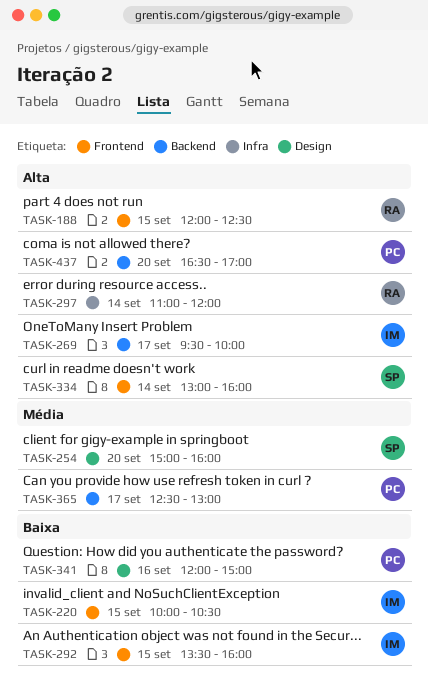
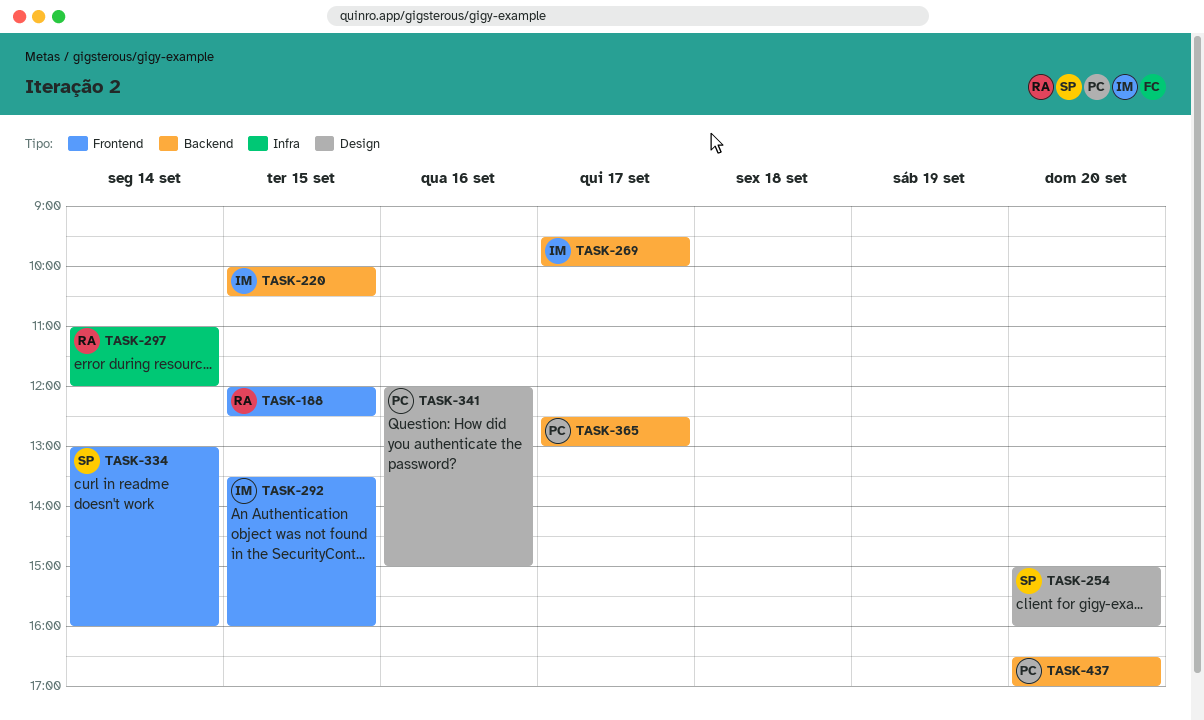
TASK-220, label: Frontend -> Backend

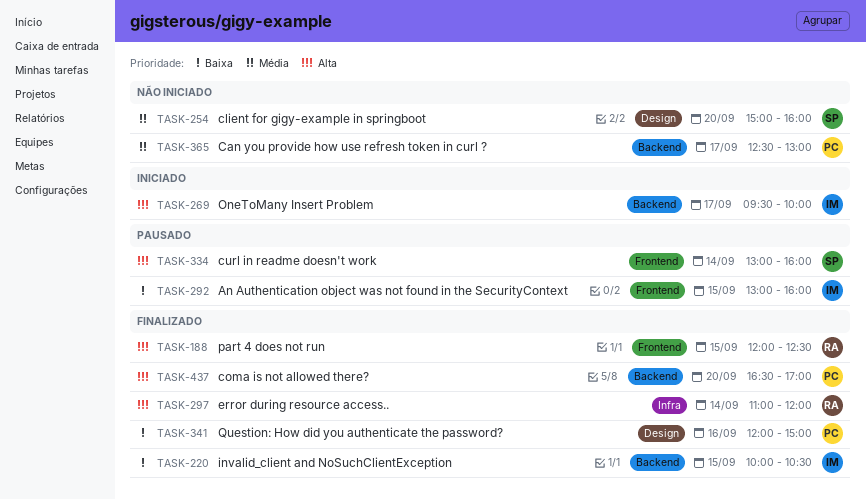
TASK-292, begins: 13:30 -> 13:00

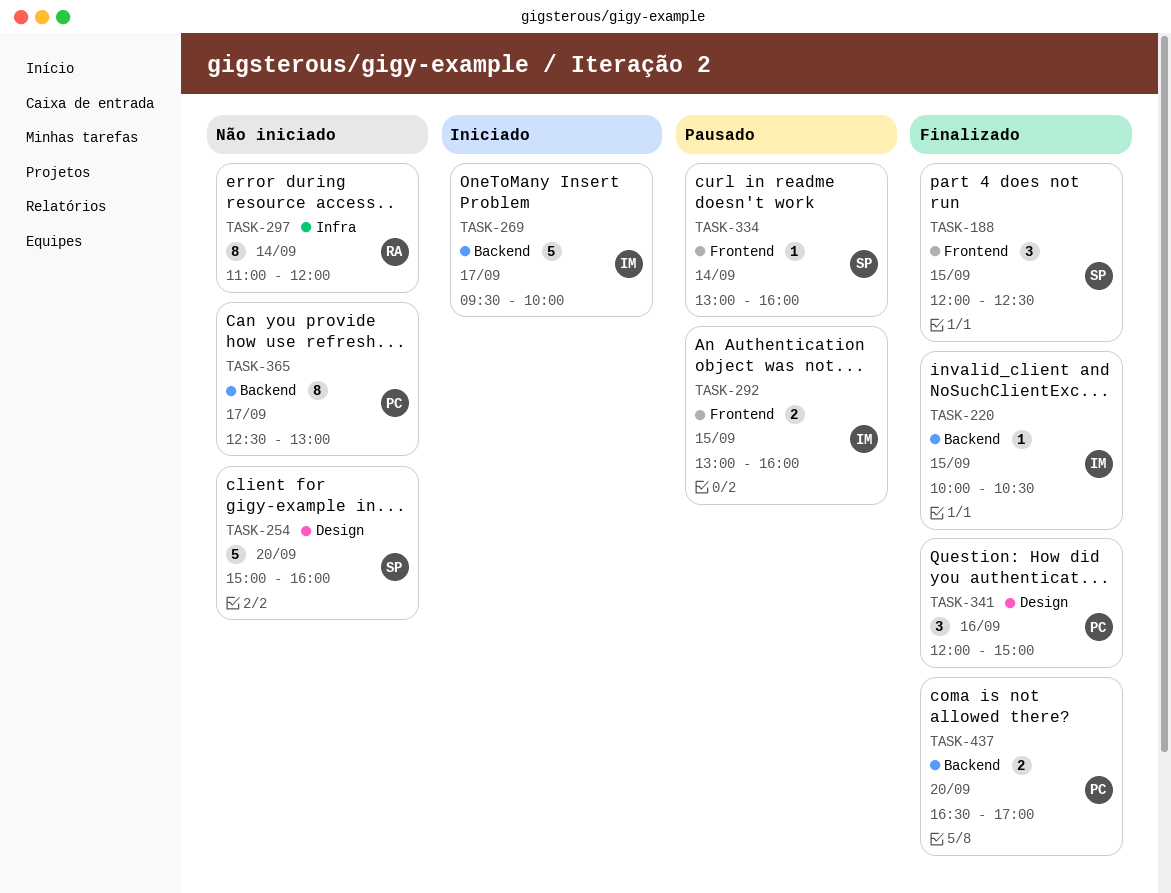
TASK-188, owner: RA -> SP
TASK-297, status: Finalizado -> Não iniciado

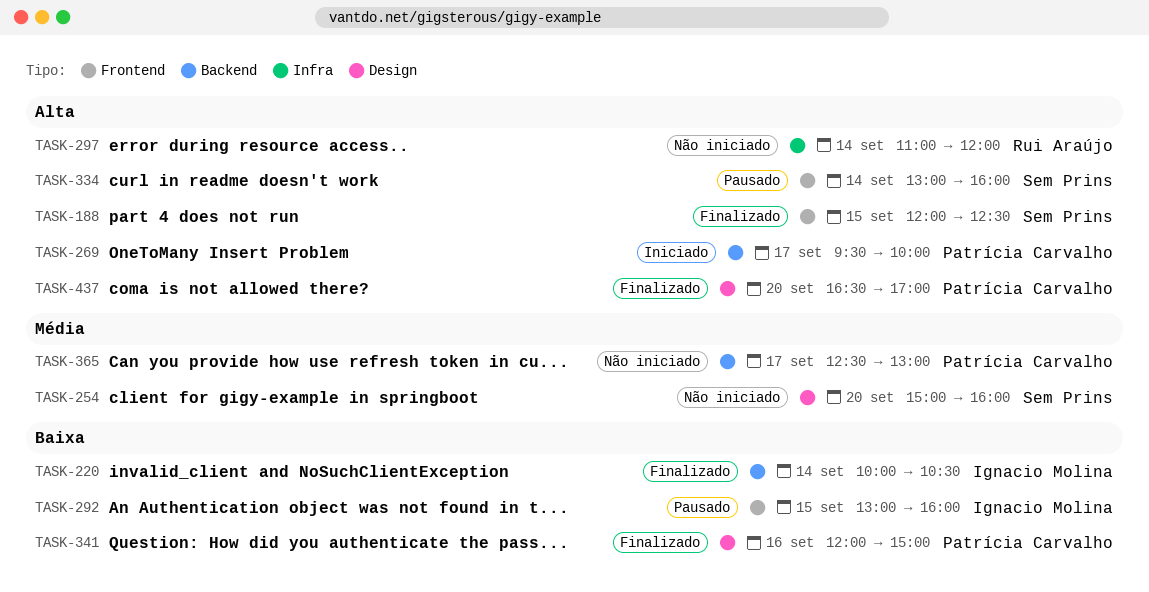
TASK-220, day: Sep 15 -> Sep 14
TASK-269, owner: Ignacio Molina -> Patrícia Carvalho
TASK-437, label: Backend -> Design

